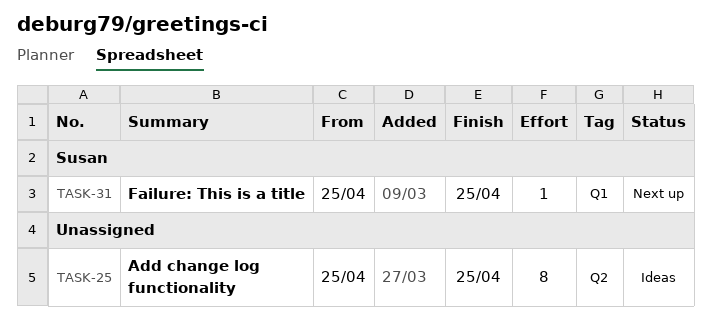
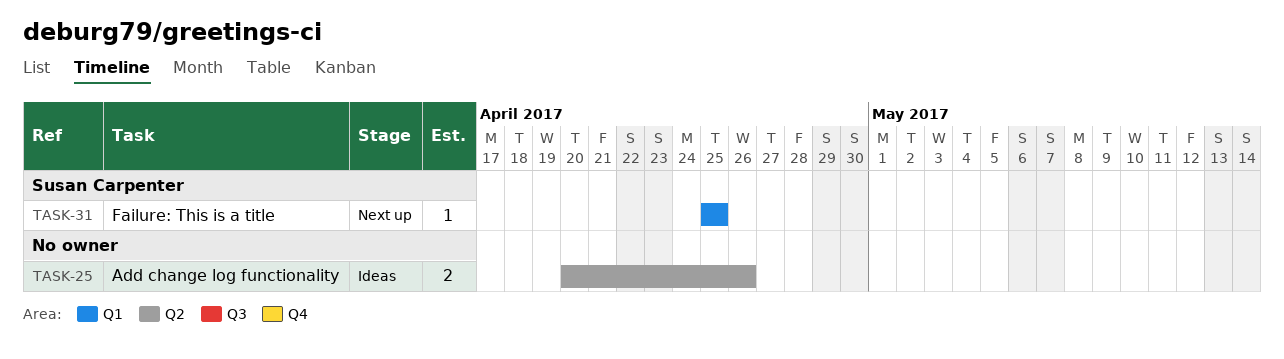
TASK-25, estimate: 8 -> 2
TASK-25, start: Apr 25 -> Apr 20
TASK-25, due: Apr 25 -> Apr 26

